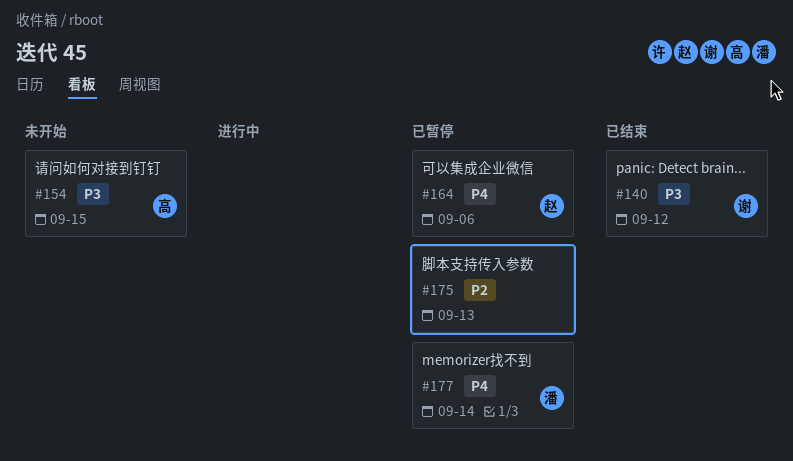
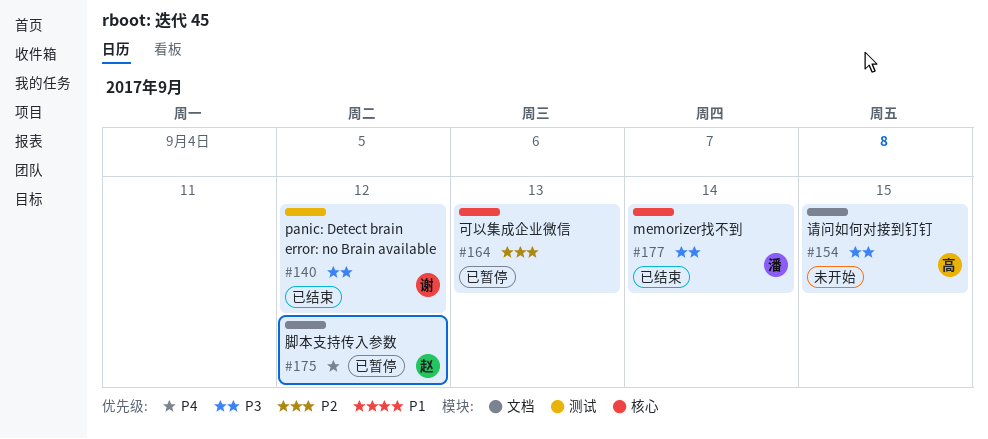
#164, owner: 赵 -> none
#164, priority: P4 -> P2
#164, due: Sep 6 -> Sep 13
#175, owner: none -> 赵
#175, priority: P2 -> P4
#175, due: Sep 13 -> Sep 12
#177, status: 已暂停 -> 已结束
#177, priority: P4 -> P3

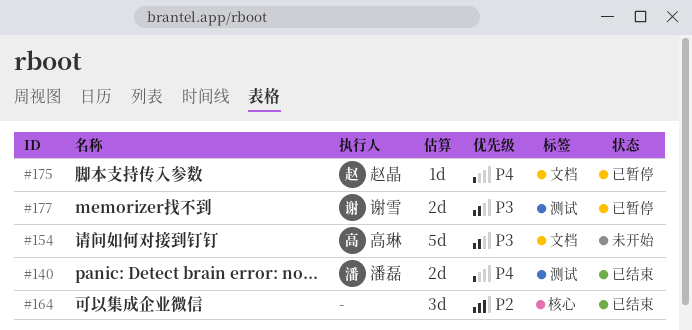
#140, owner: 谢雪 -> 潘磊
#140, priority: P3 -> P4
#164, status: 已暂停 -> 已结束
#177, status: 已结束 -> 已暂停
#177, owner: 潘磊 -> 谢雪
#177, label: 核心 -> 测试

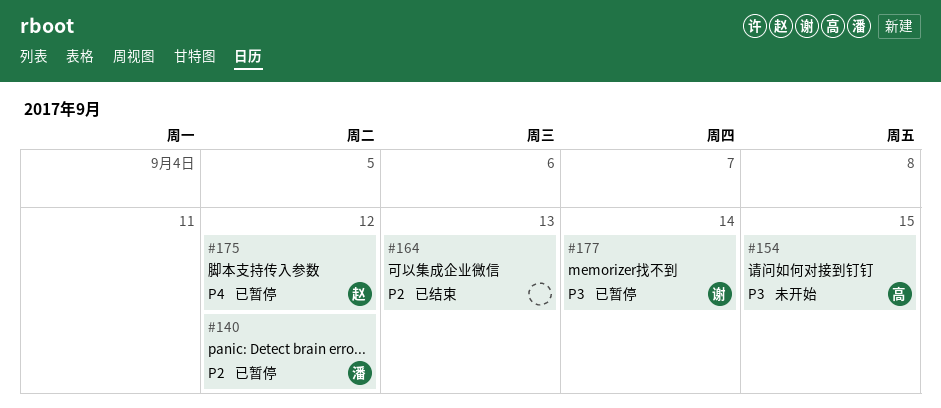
#140, status: 已结束 -> 已暂停
#140, priority: P4 -> P2

